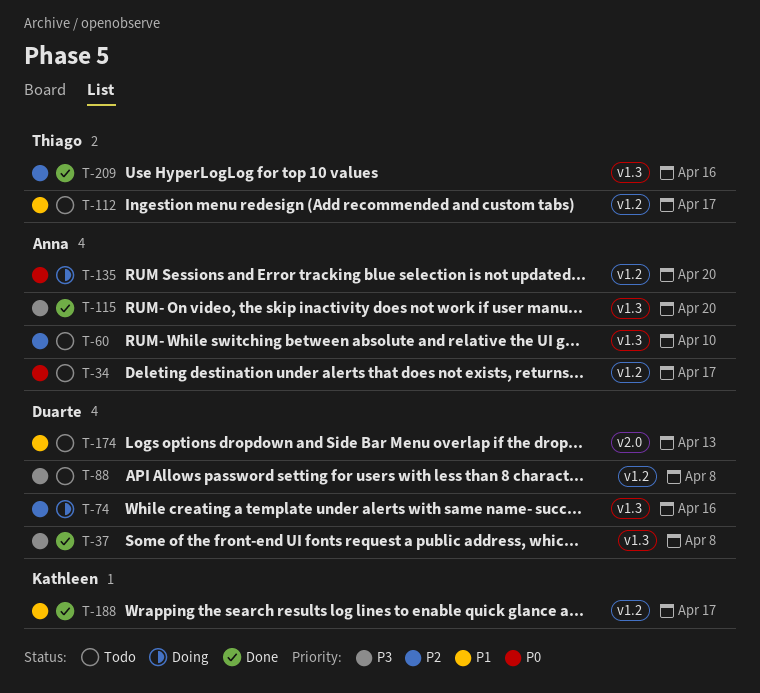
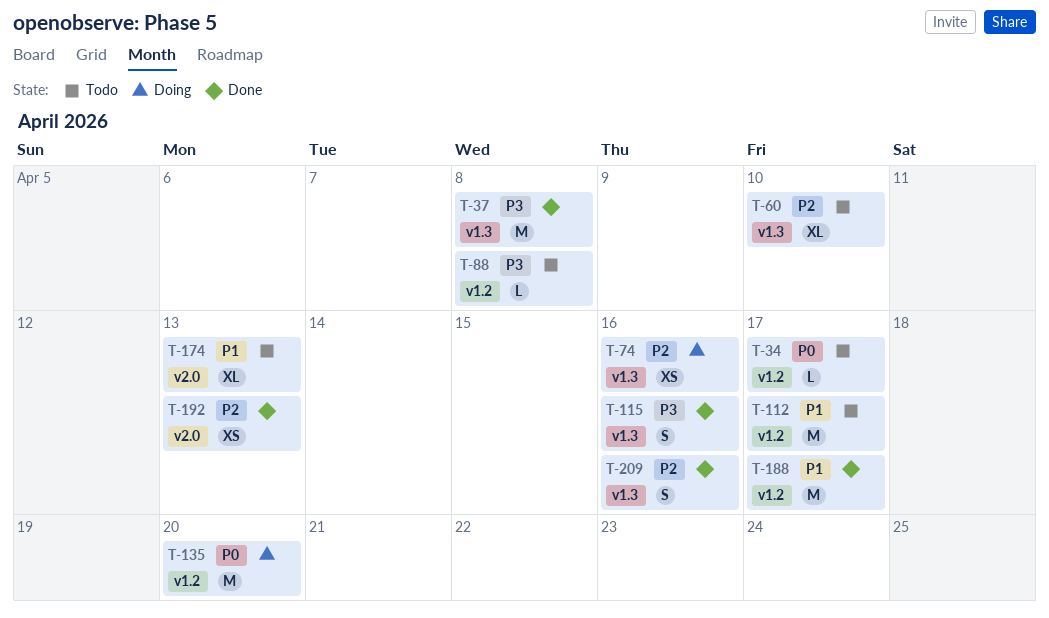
T-115, due: Apr 20 -> Apr 16
T-192: none -> present

